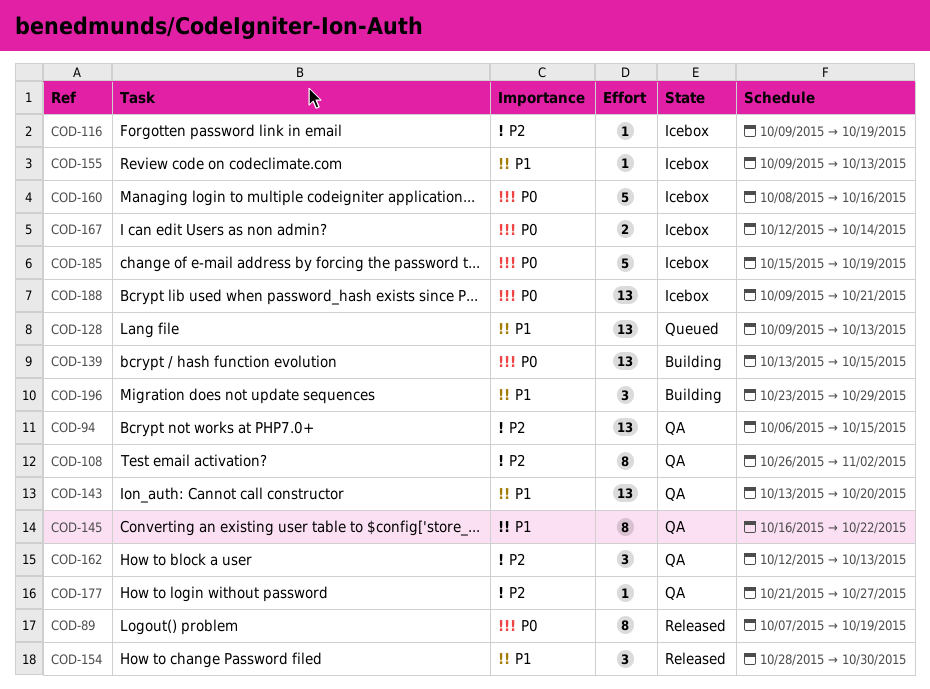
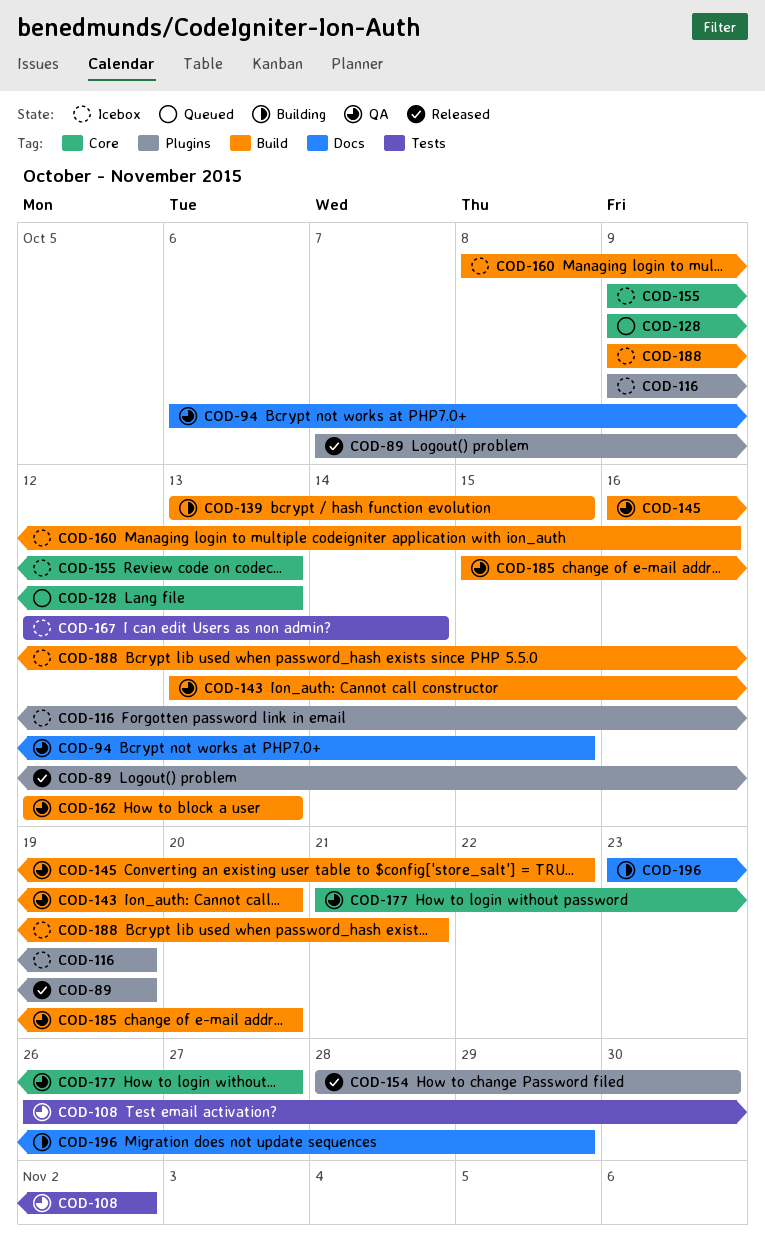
COD-185, status: Icebox -> QA
COD-185, due: Oct 19 -> Oct 20

